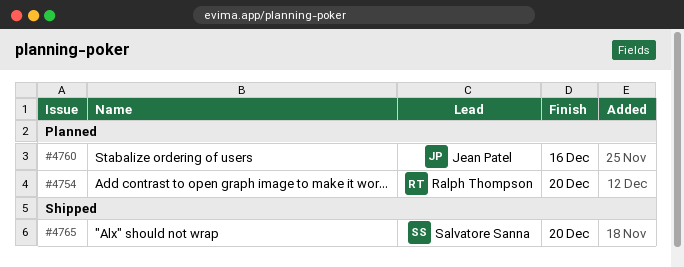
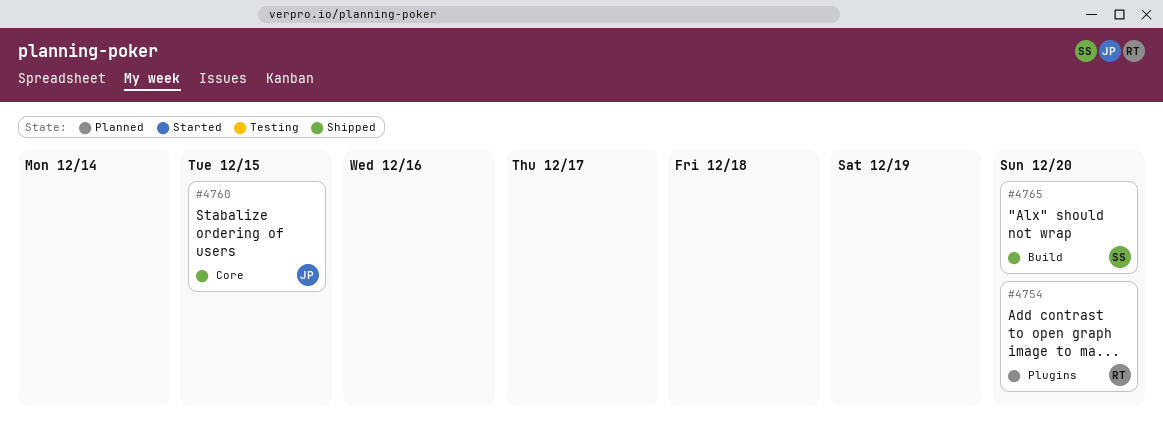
#4760, status: Planned -> Shipped
#4760, due: Dec 16 -> Dec 15

